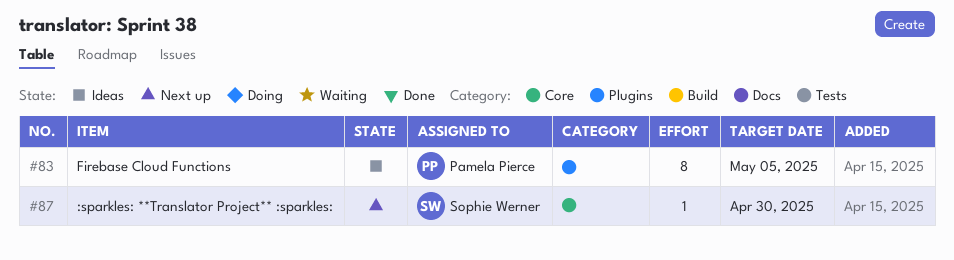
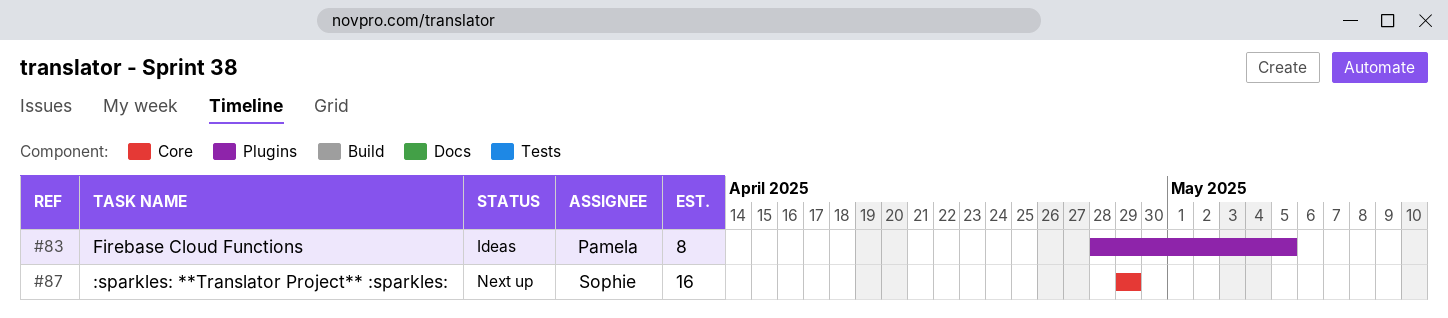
#87, estimate: 1 -> 16
#87, due: Apr 30 -> Apr 29

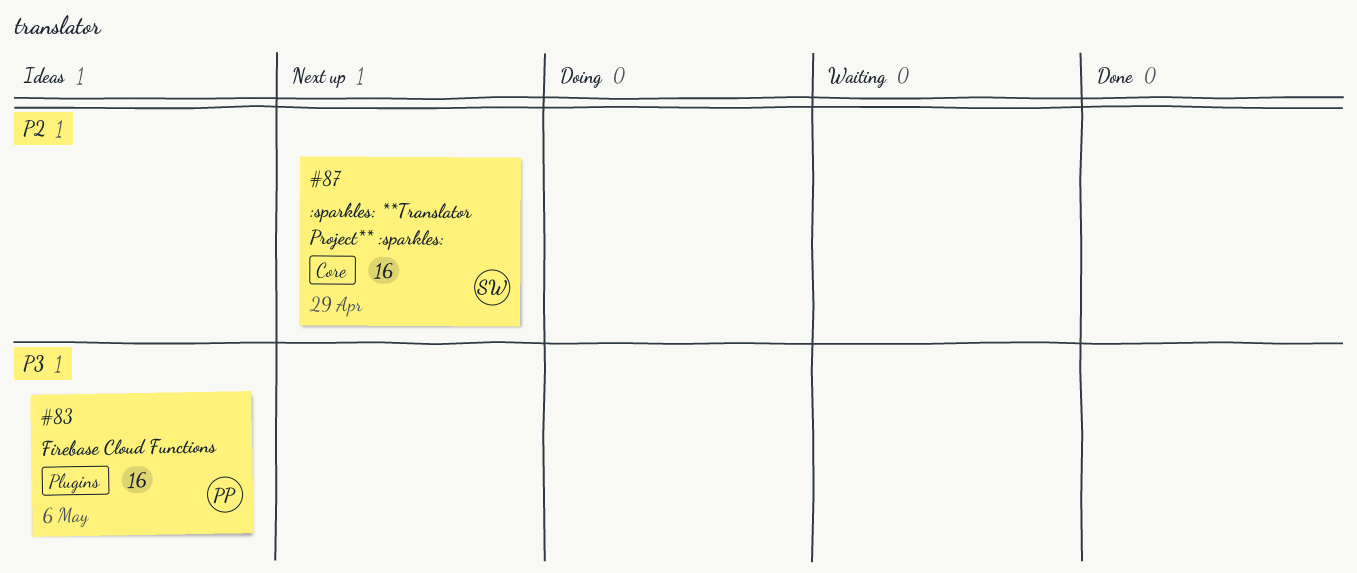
#83, estimate: 8 -> 16
#83, due: May 5 -> May 6

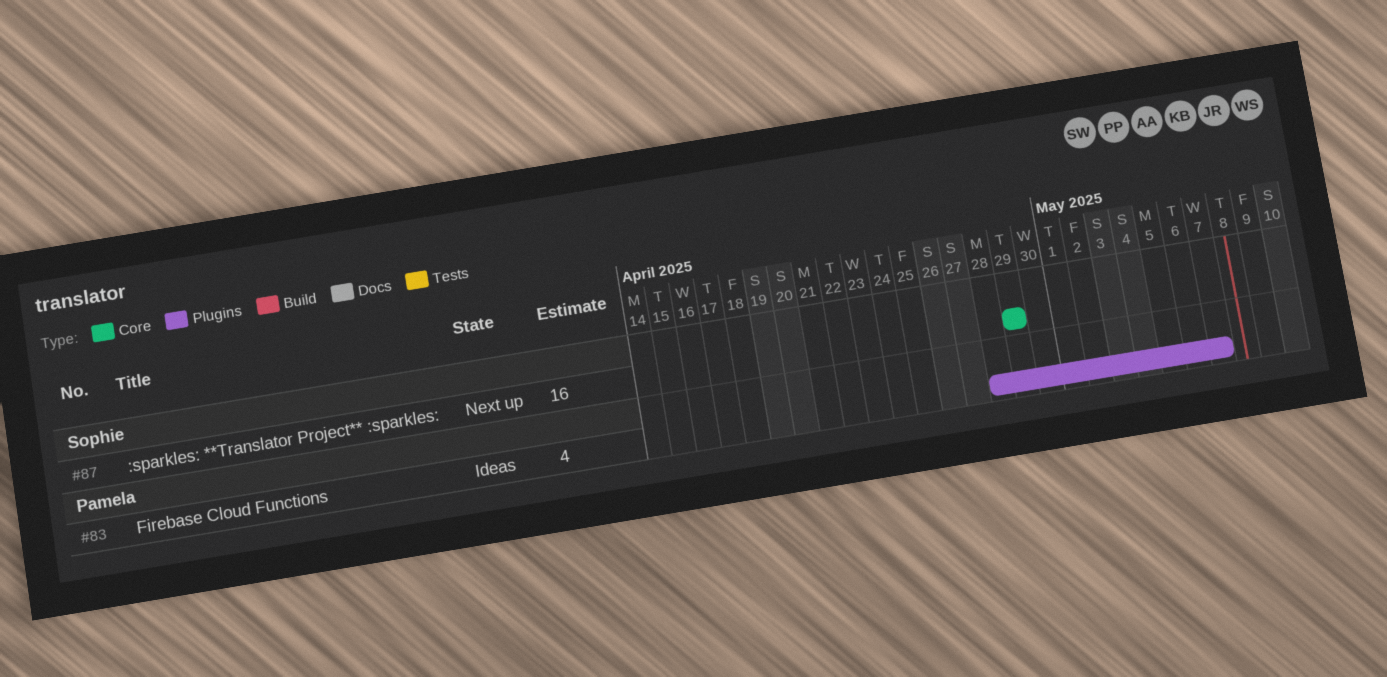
#83, estimate: 16 -> 4
#83, due: May 6 -> May 7

